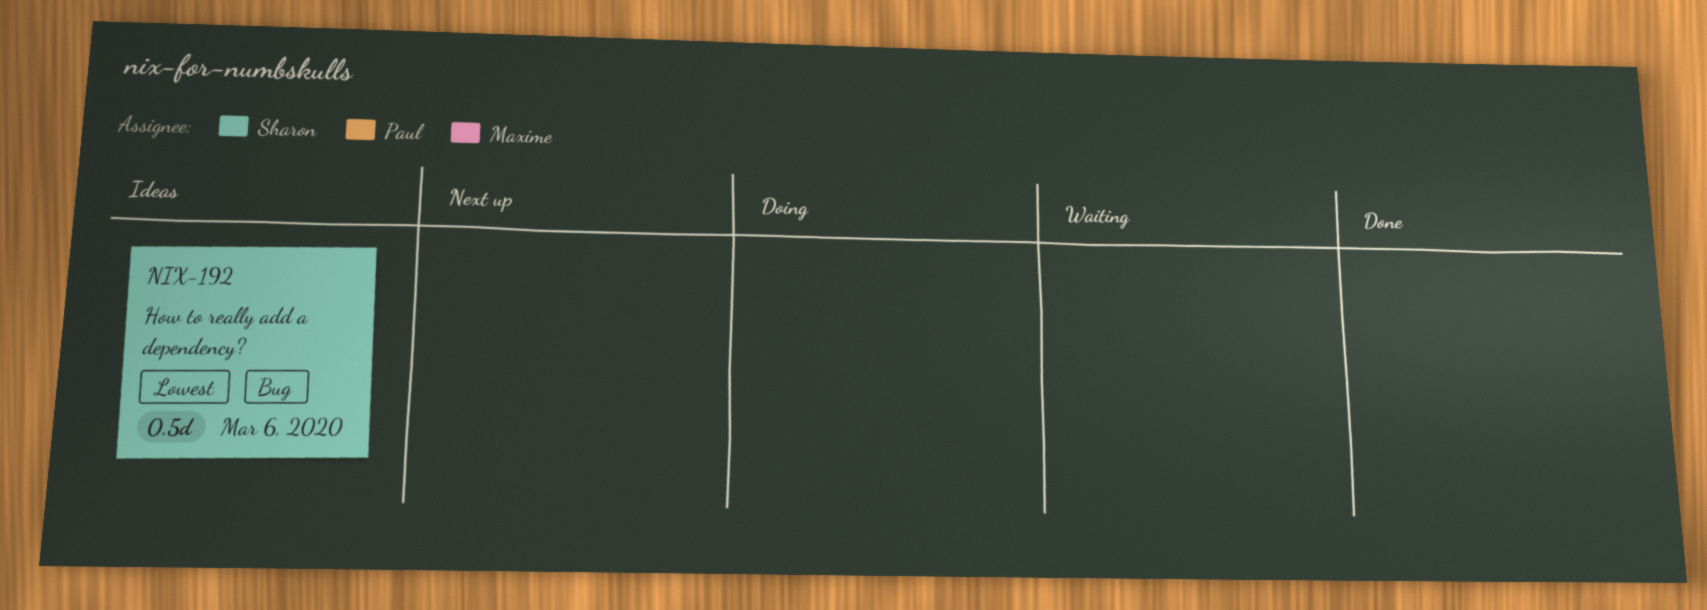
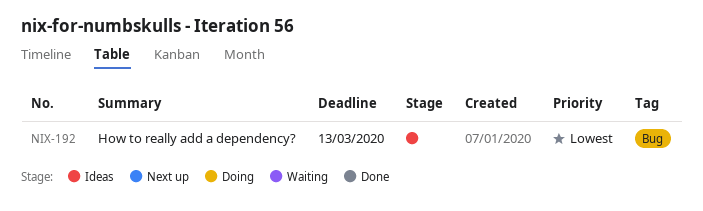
NIX-192, due: Mar 6 -> Mar 13

